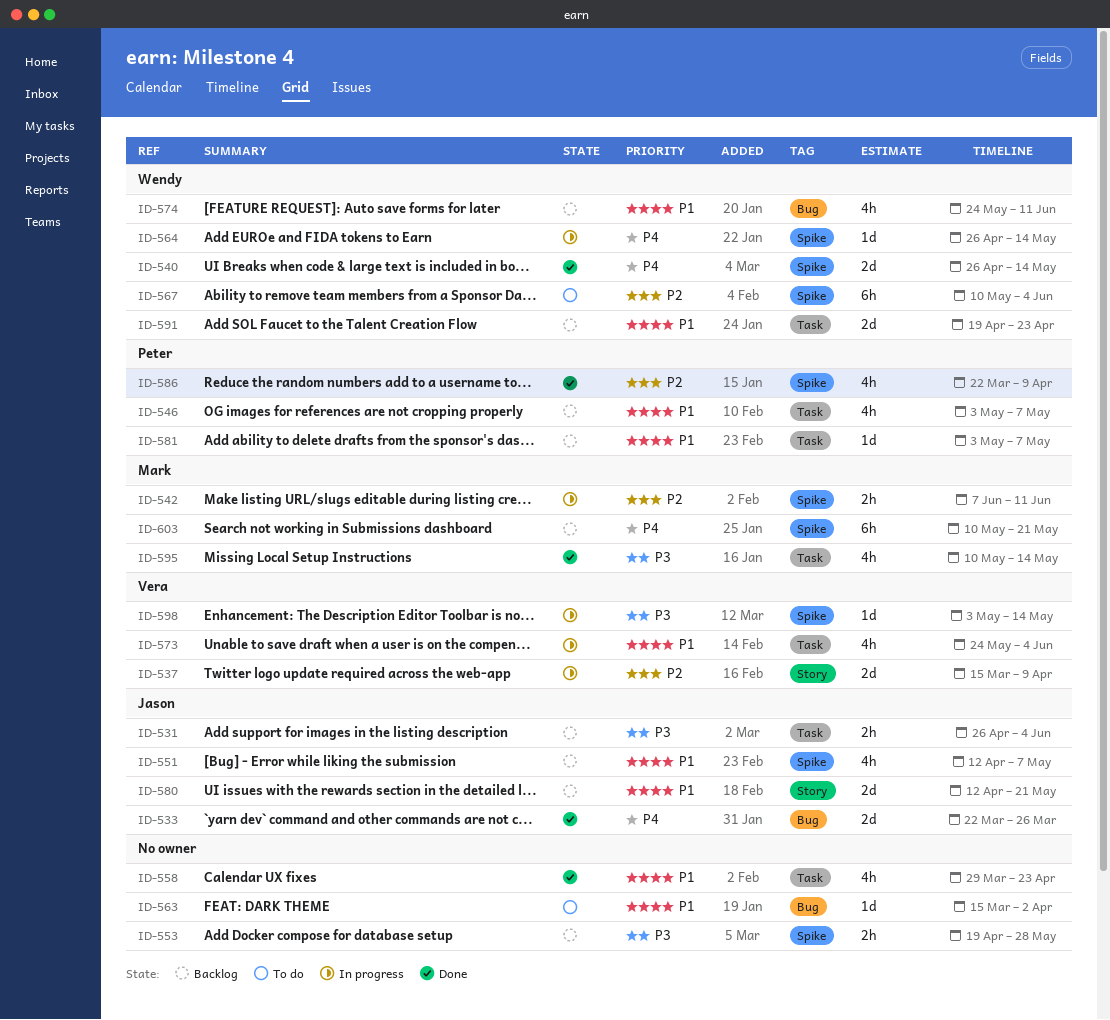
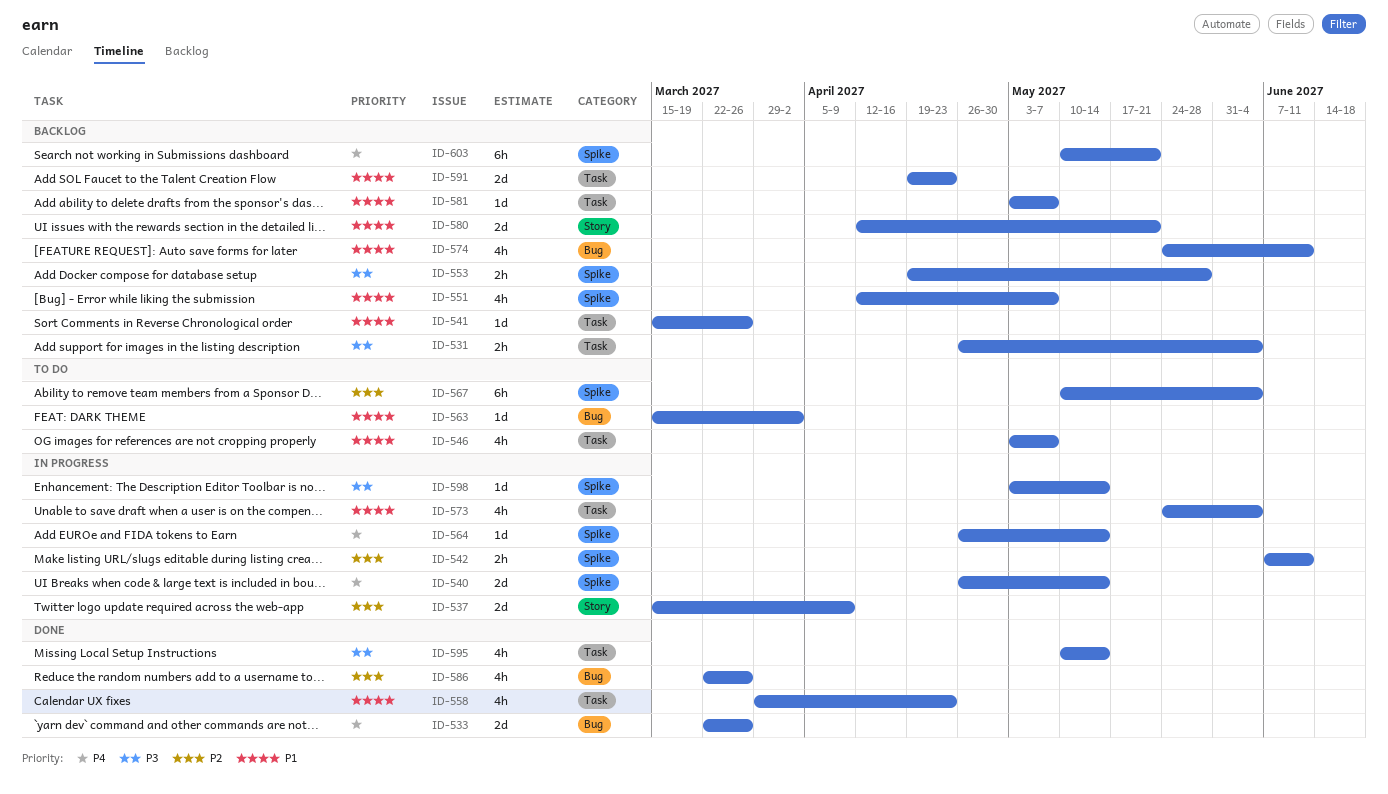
ID-540, status: Done -> In progress
ID-541: none -> present
ID-546, status: Backlog -> To do
ID-586, label: Spike -> Bug
ID-586, due: Apr 9 -> Mar 26

